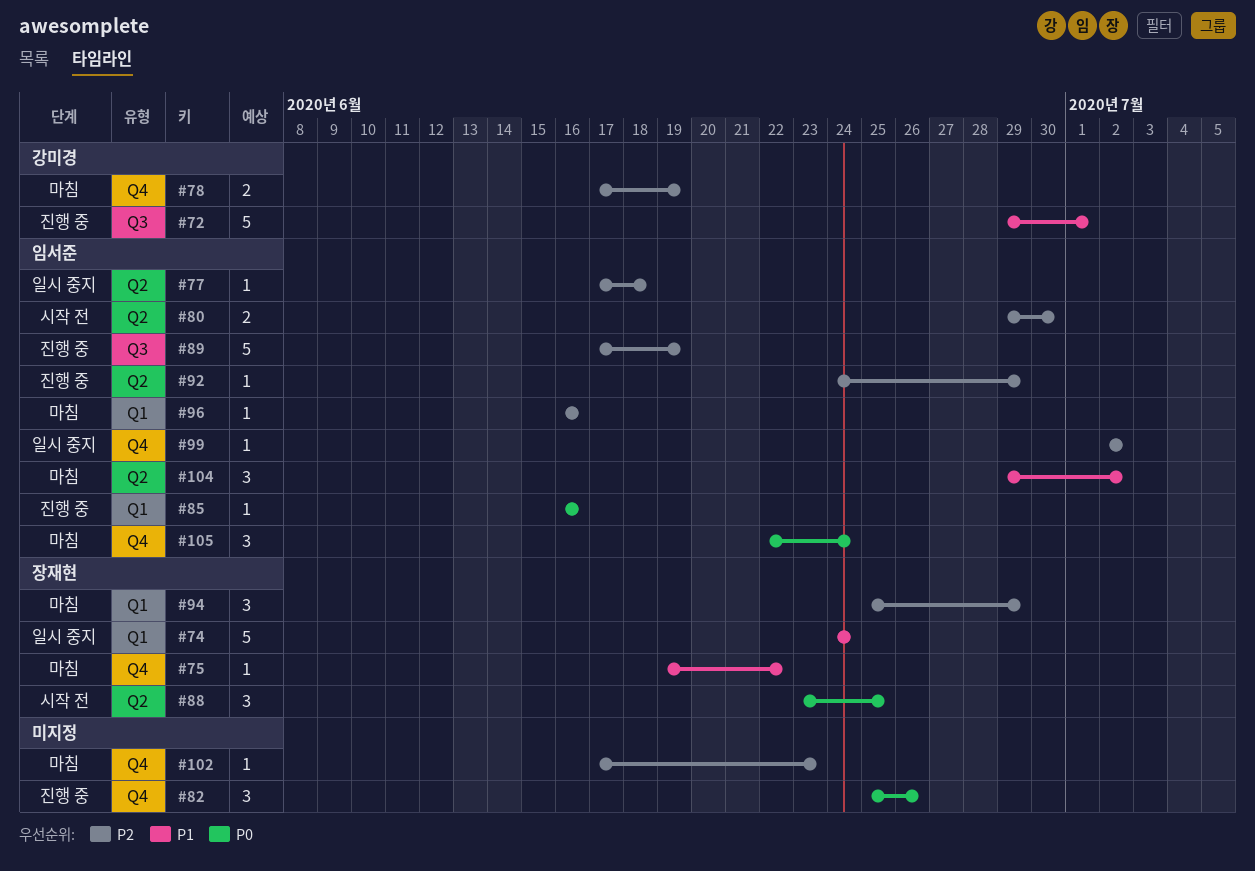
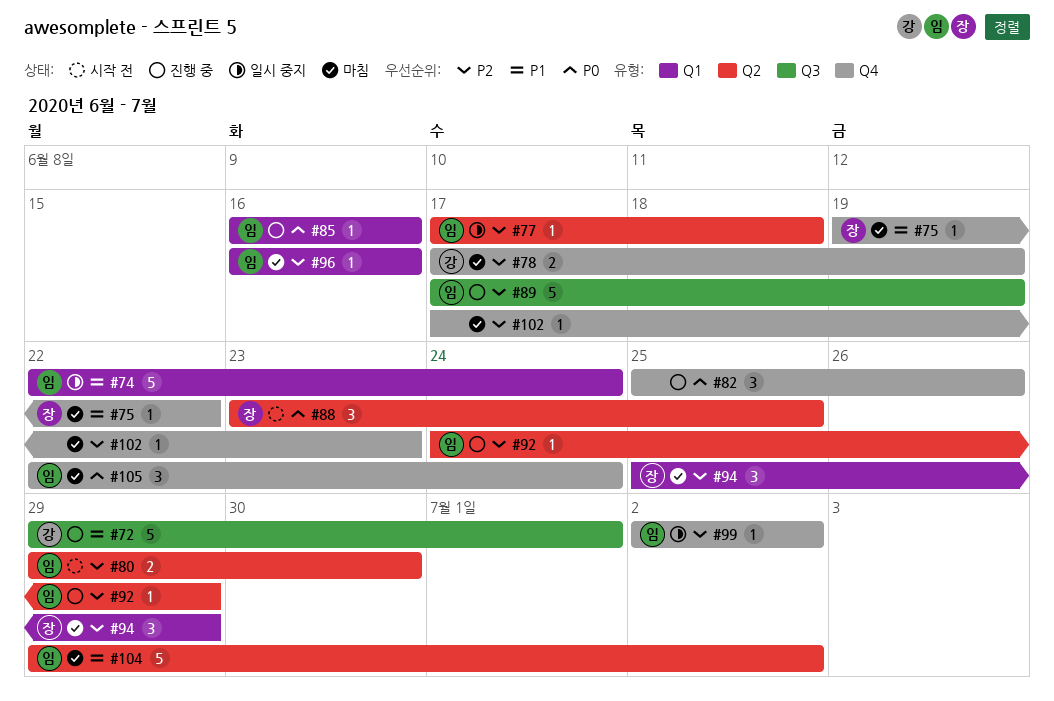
#74, owner: 장재현 -> 임서준
#74, start: Jun 24 -> Jun 22
#104, estimate: 3 -> 5

